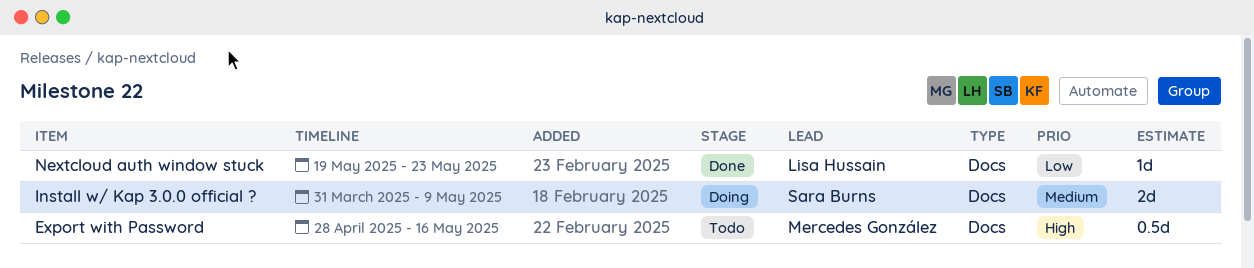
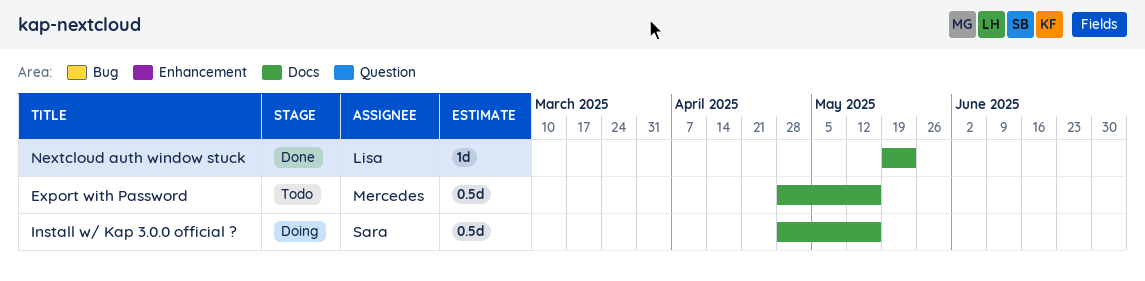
Install w/ Kap 3.0.0 official ?, estimate: 2d -> 0.5d
Install w/ Kap 3.0.0 official ?, start: Mar 31 -> Apr 28
Install w/ Kap 3.0.0 official ?, due: May 9 -> May 16

